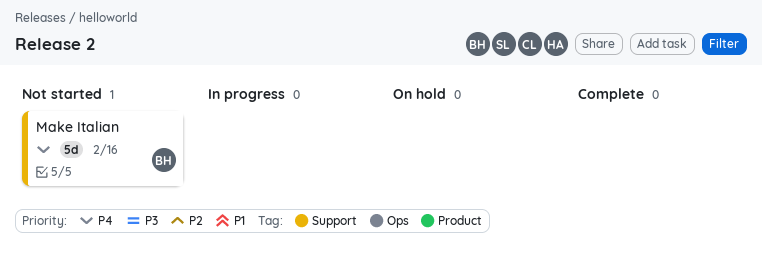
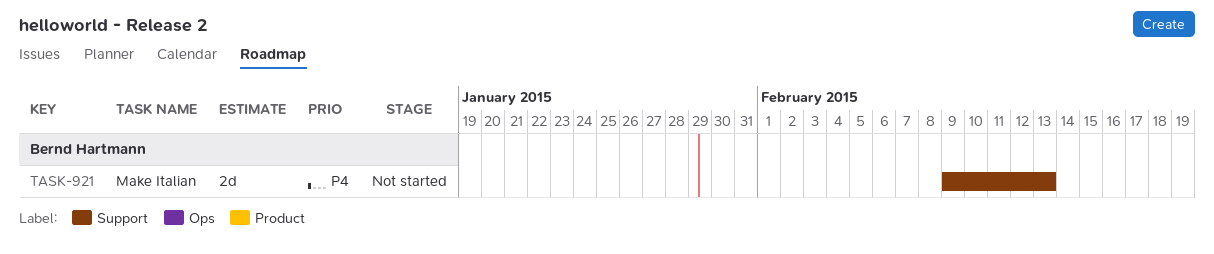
Make Italian, estimate: 5d -> 2d
Make Italian, due: Feb 16 -> Feb 13

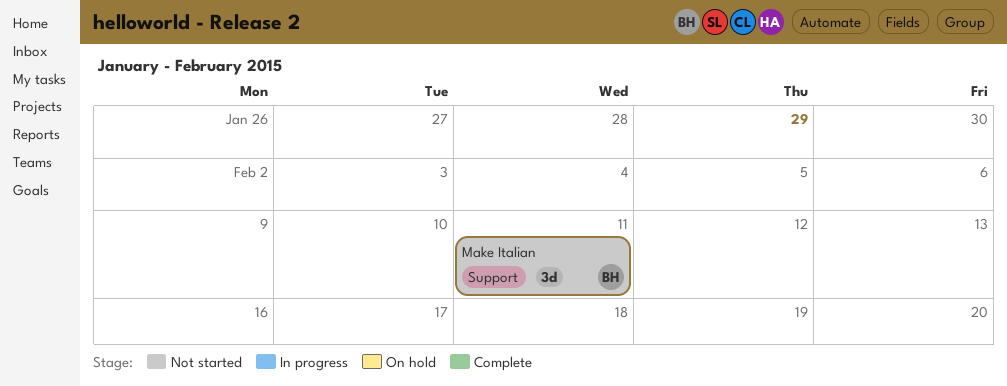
Make Italian, estimate: 2d -> 3d
Make Italian, due: Feb 13 -> Feb 11

